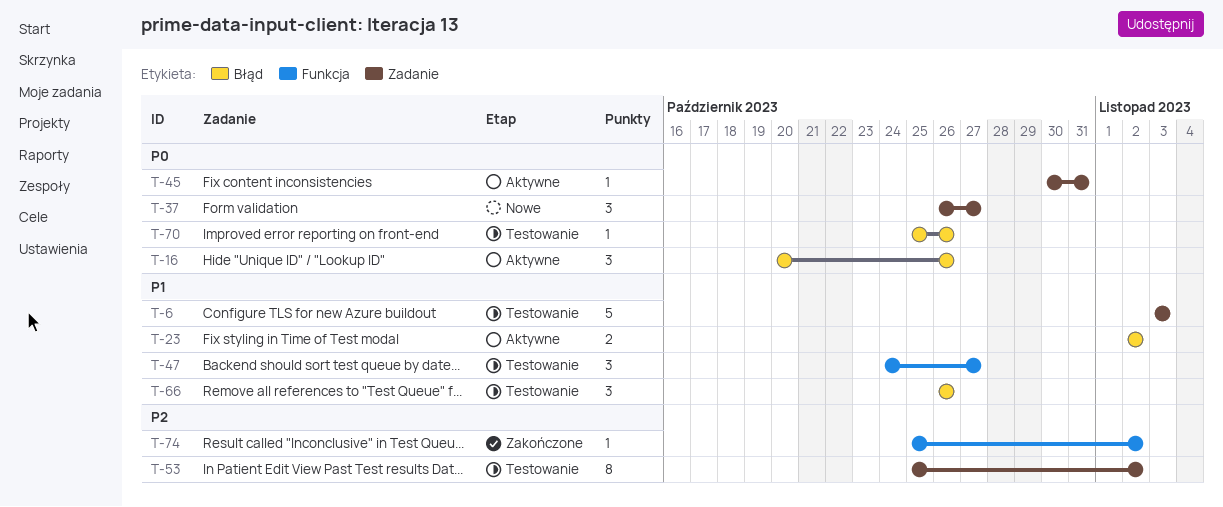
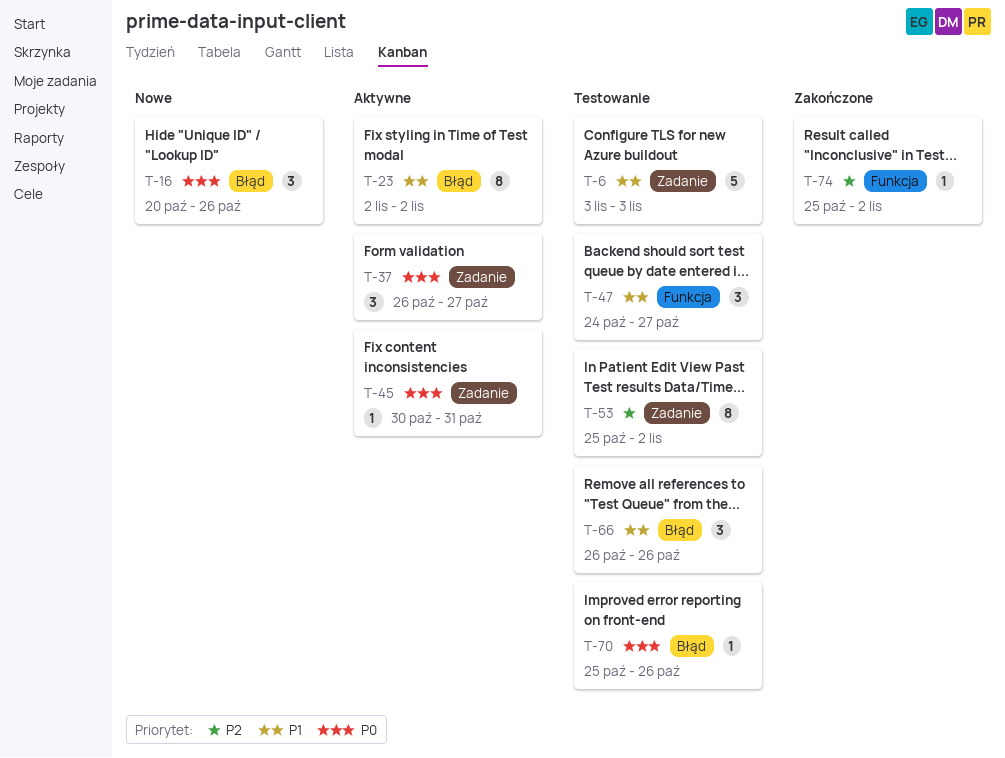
T-16, status: Aktywne -> Nowe
T-23, estimate: 2 -> 8
T-37, status: Nowe -> Aktywne

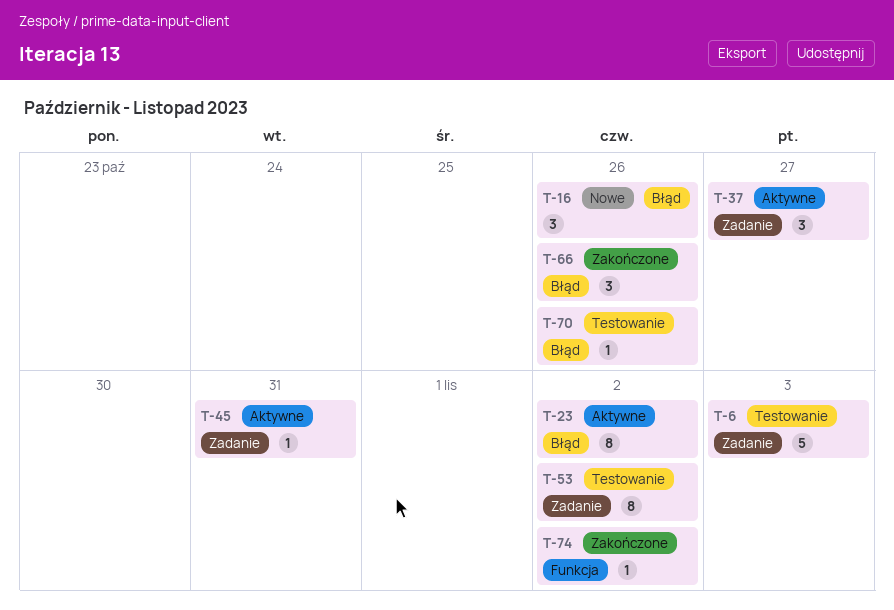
T-47: present -> none
T-66, status: Testowanie -> Zakończone

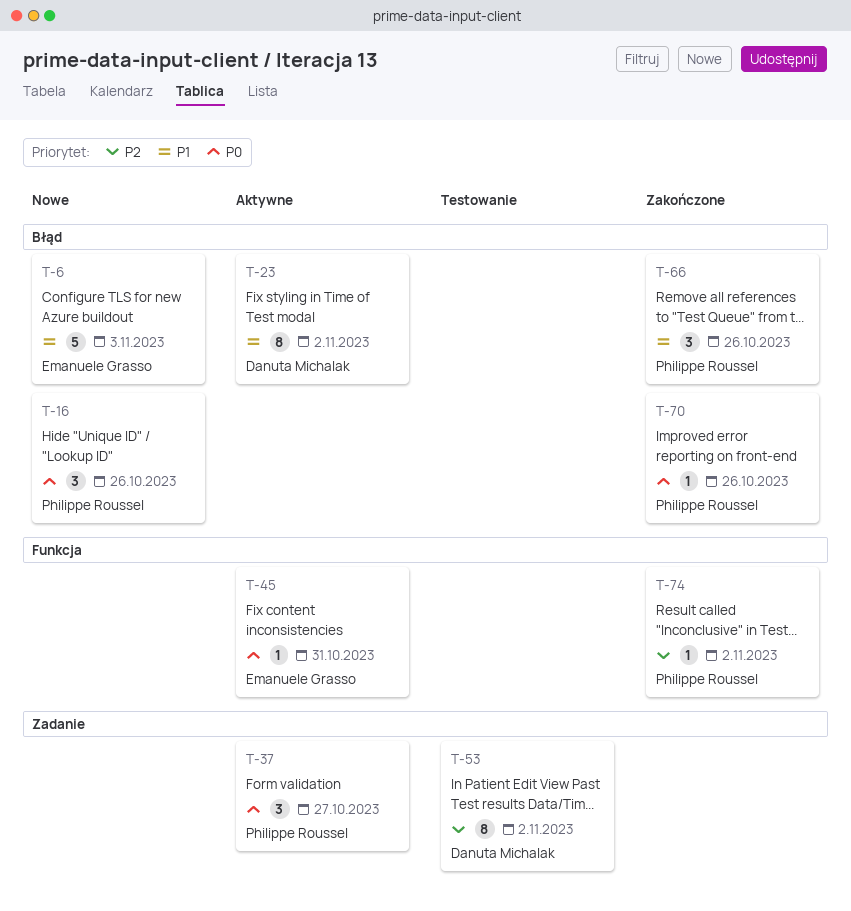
T-6, status: Testowanie -> Nowe
T-6, label: Zadanie -> Błąd
T-45, label: Zadanie -> Funkcja
T-70, status: Testowanie -> Zakończone

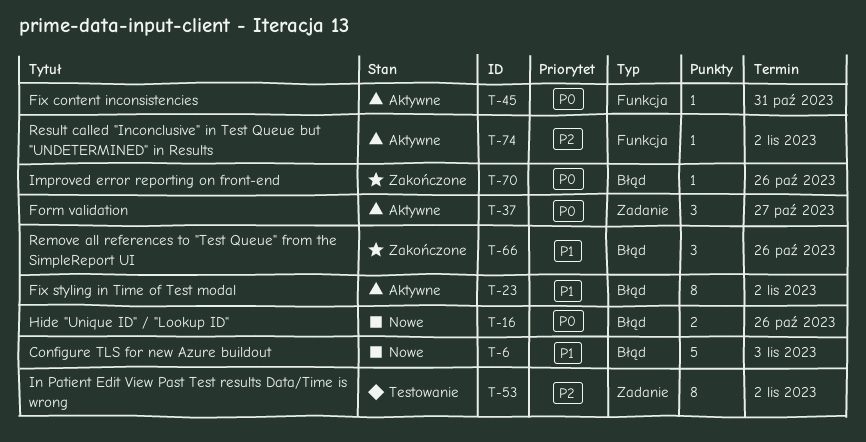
T-16, estimate: 3 -> 2
T-74, status: Zakończone -> Aktywne

